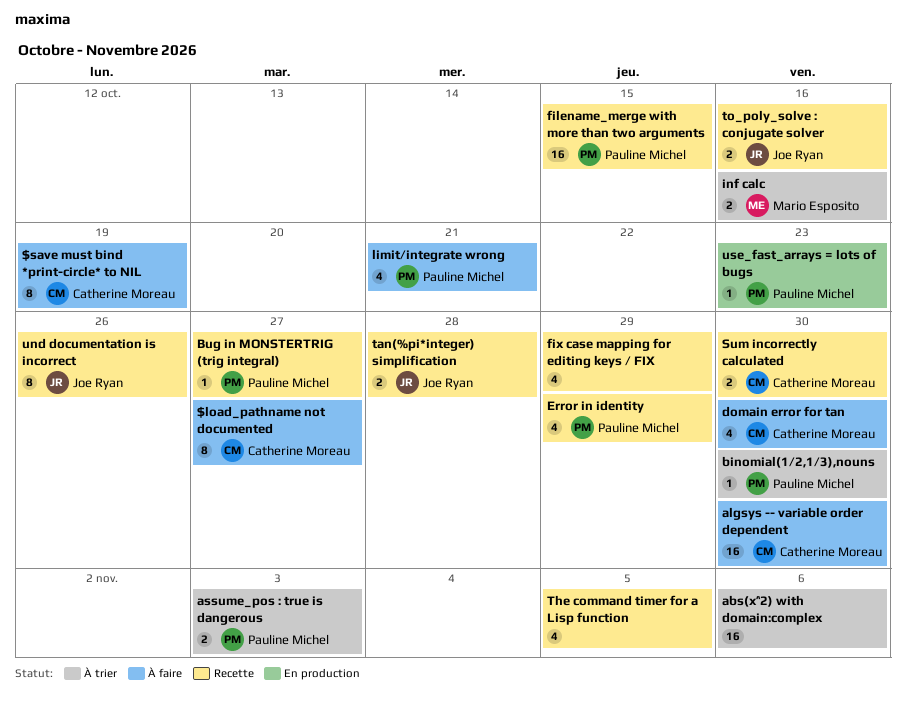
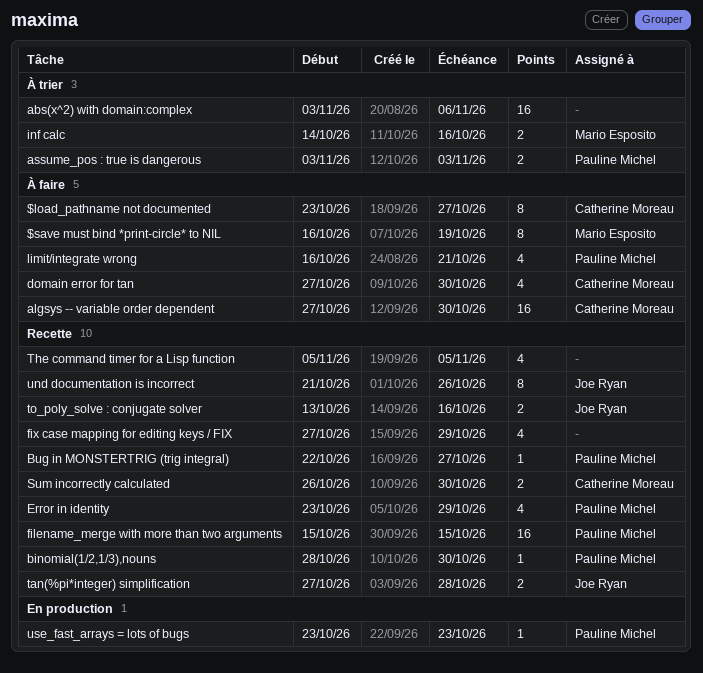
$save must bind *print-circle* to NIL, owner: Catherine Moreau -> Mario Esposito
binomial(1/2,1/3),nouns, status: À trier -> Recette

